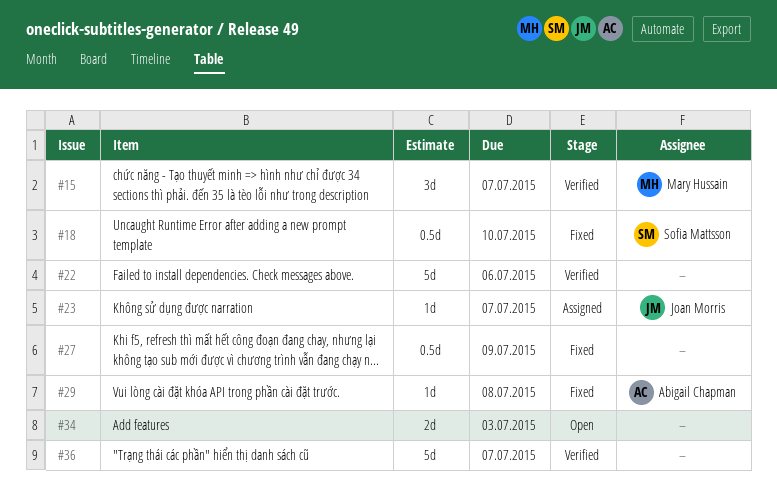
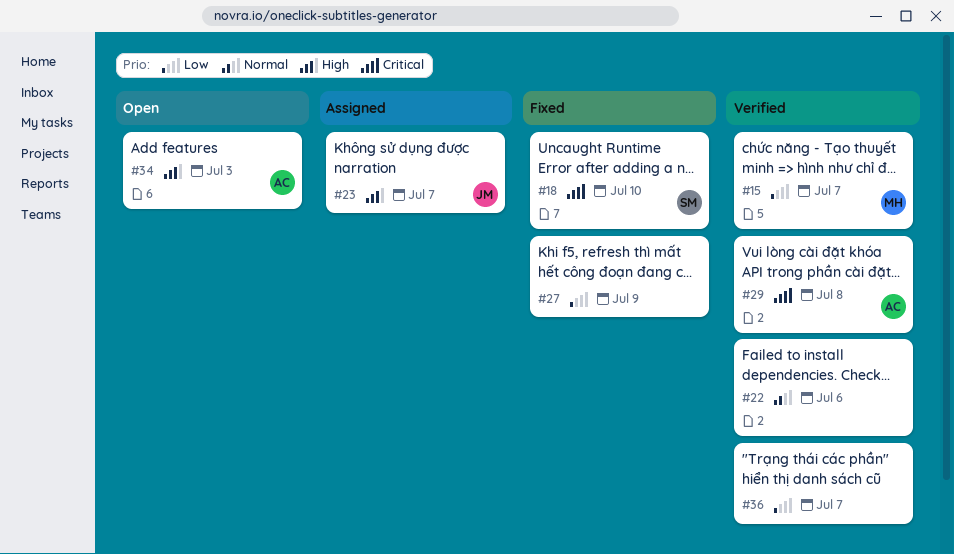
#29, status: Fixed -> Verified
#34, owner: none -> Abigail Chapman

